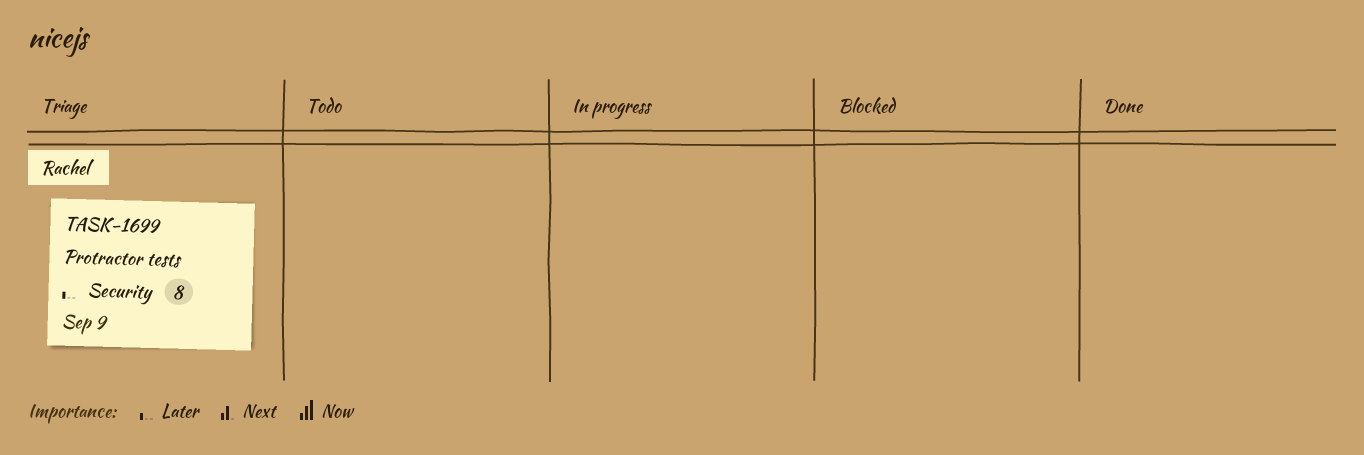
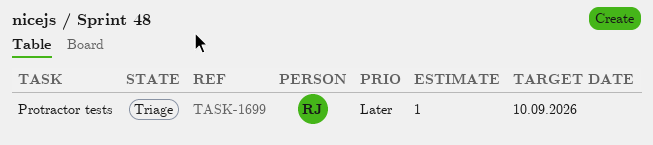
TASK-1699, estimate: 8 -> 1
TASK-1699, due: Sep 9 -> Sep 10

